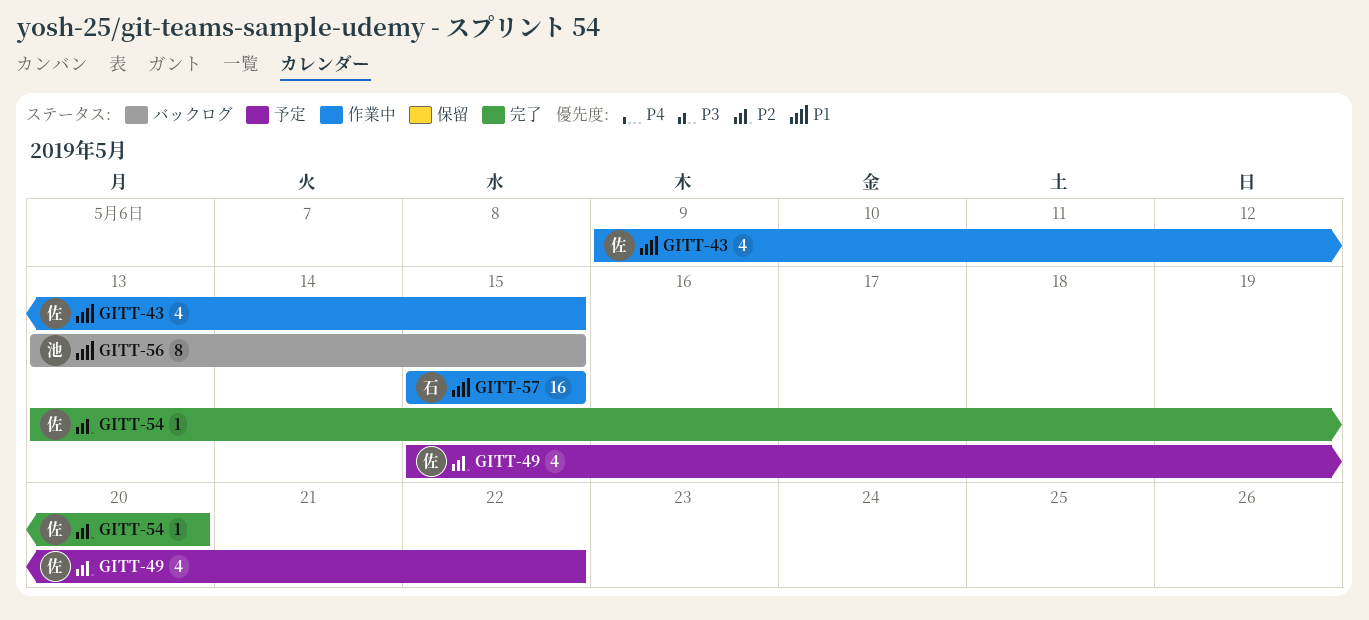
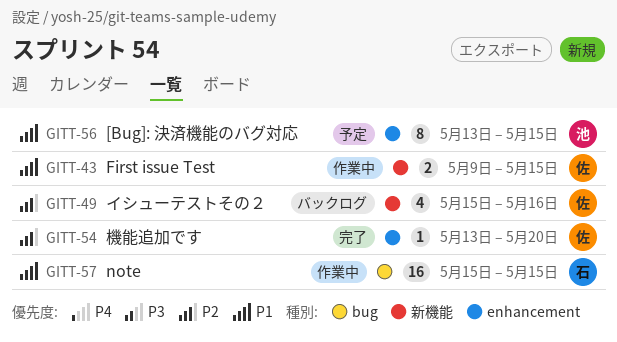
GITT-43, estimate: 4 -> 2
GITT-49, status: 予定 -> バックログ
GITT-49, due: May 22 -> May 16
GITT-56, status: バックログ -> 予定

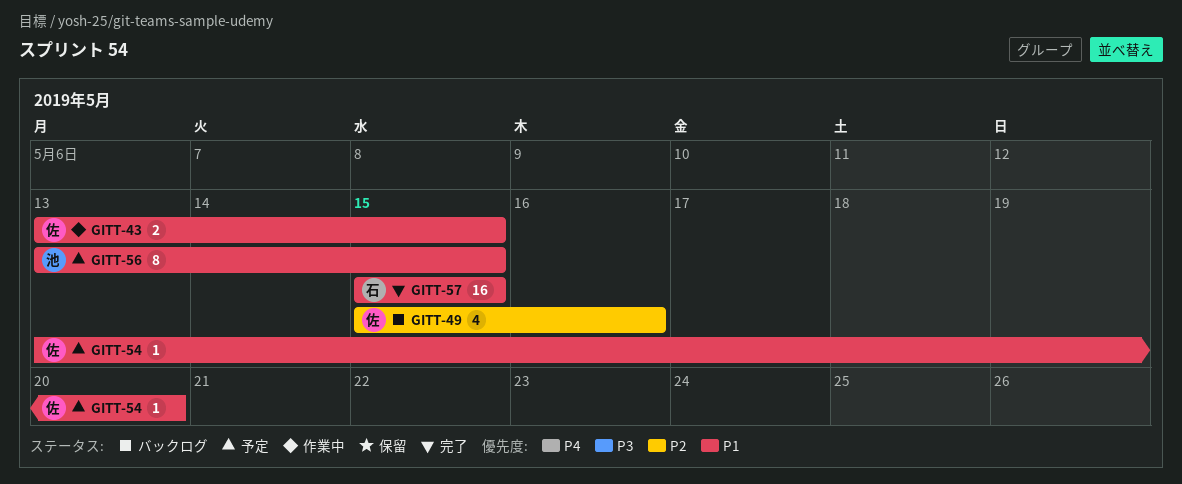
GITT-43, start: May 9 -> May 13
GITT-54, status: 完了 -> 予定
GITT-54, priority: P2 -> P1
GITT-57, status: 作業中 -> 完了

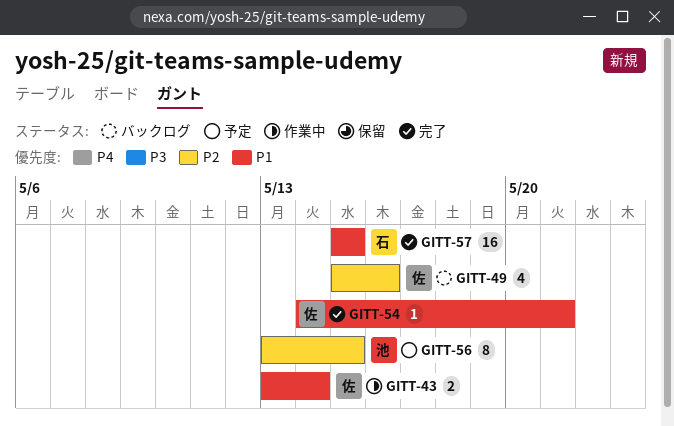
GITT-43, due: May 15 -> May 14
GITT-54, status: 予定 -> 完了
GITT-54, start: May 13 -> May 14
GITT-54, due: May 20 -> May 21
GITT-56, priority: P1 -> P2

